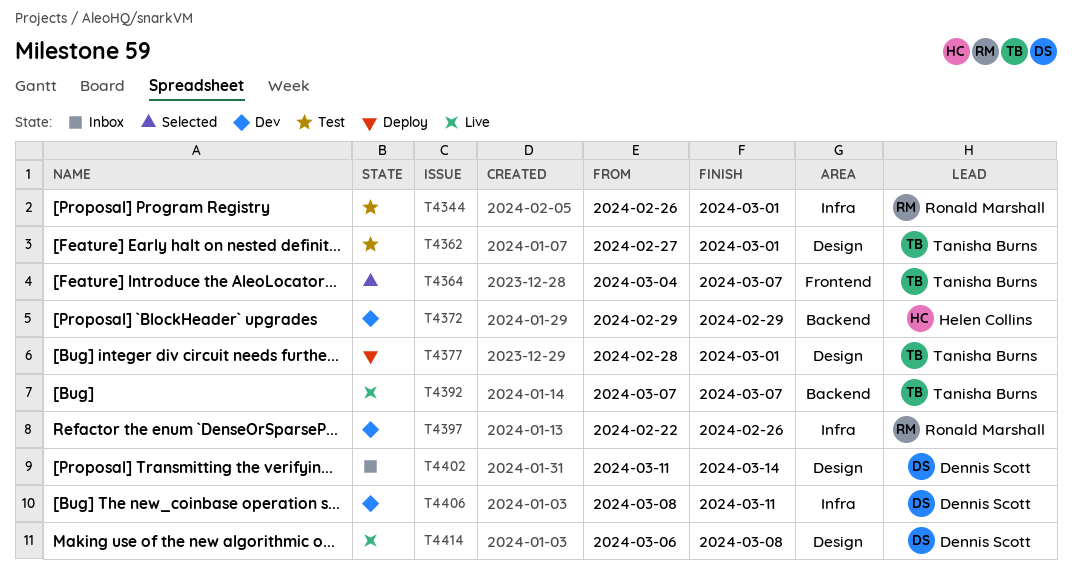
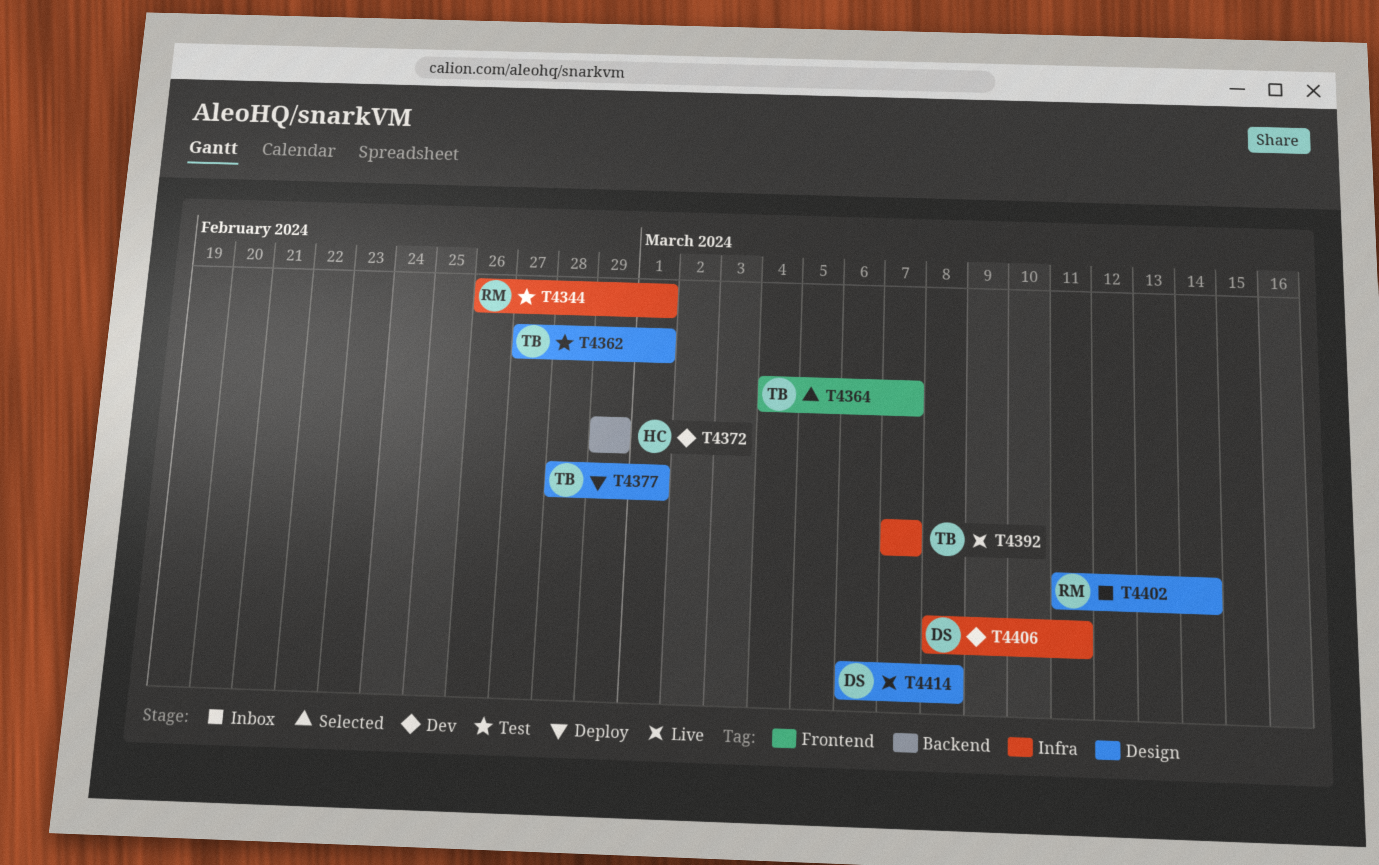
T4392, label: Backend -> Infra
T4397: present -> none
T4402, owner: Dennis Scott -> Ronald Marshall

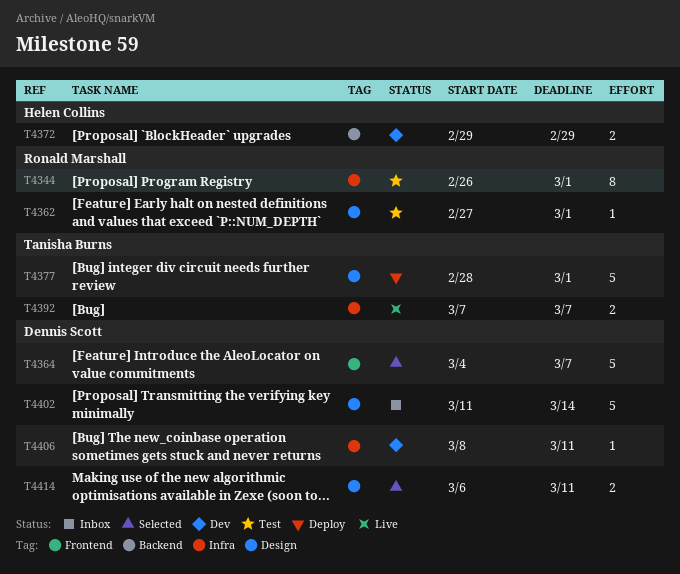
T4362, owner: Tanisha Burns -> Ronald Marshall
T4364, owner: Tanisha Burns -> Dennis Scott
T4402, owner: Ronald Marshall -> Dennis Scott
T4414, status: Live -> Selected
T4414, due: Mar 8 -> Mar 11

